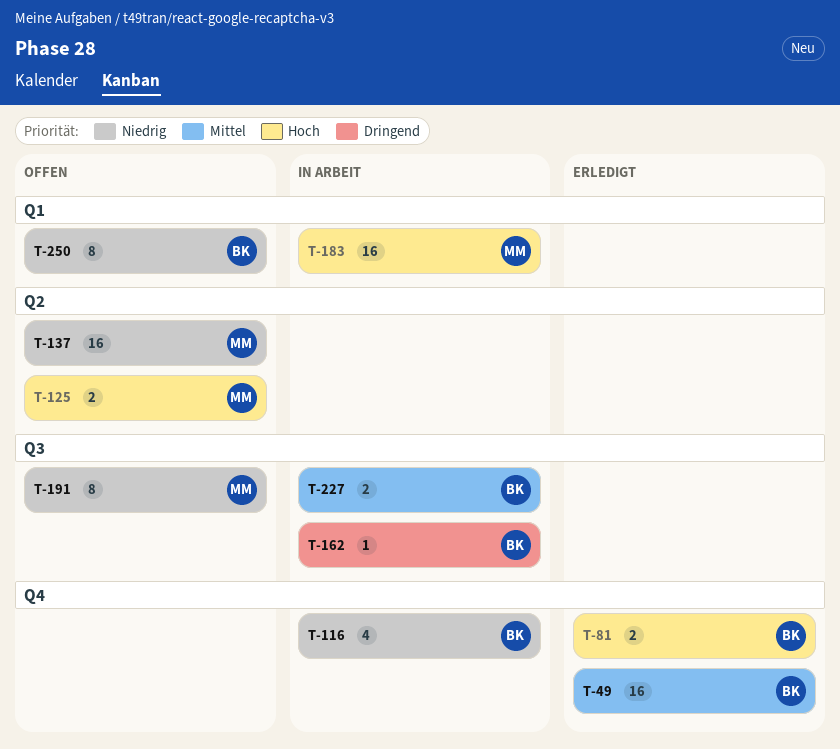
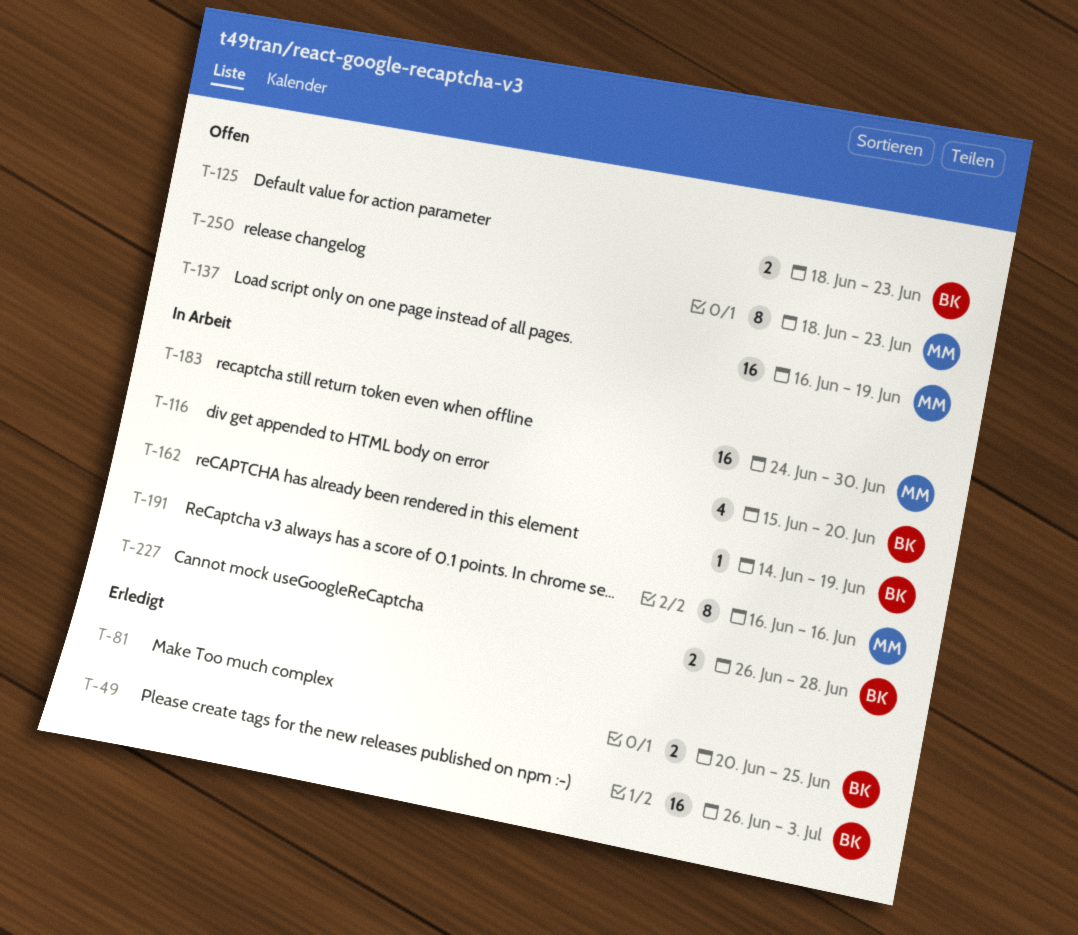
T-125, owner: MM -> BK
T-191, status: Offen -> In Arbeit
T-250, owner: BK -> MM

